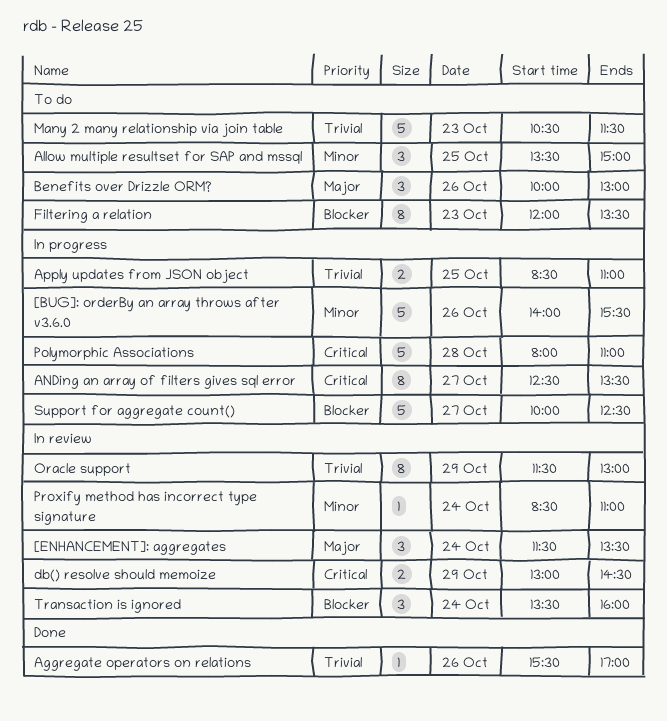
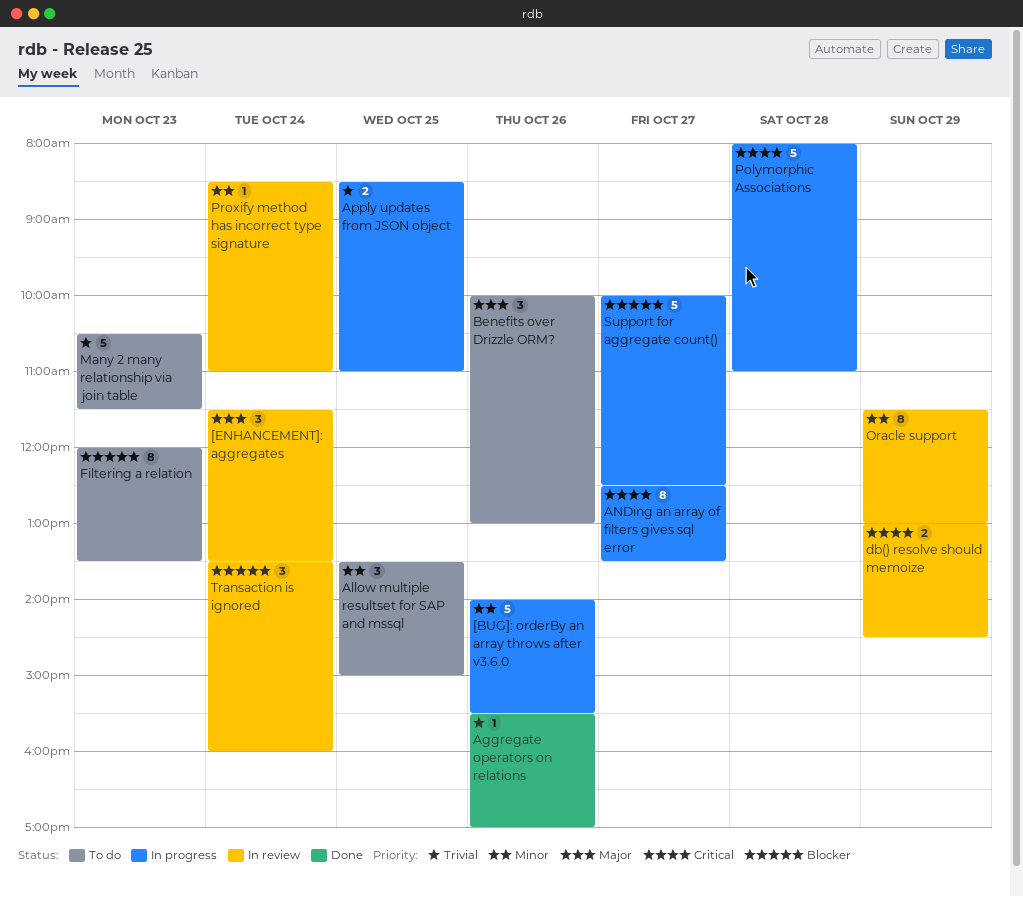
Oracle support, priority: Trivial -> Minor

